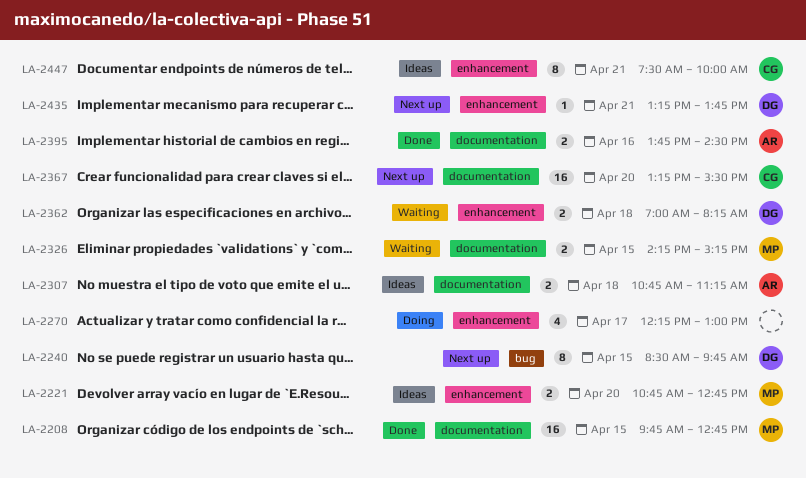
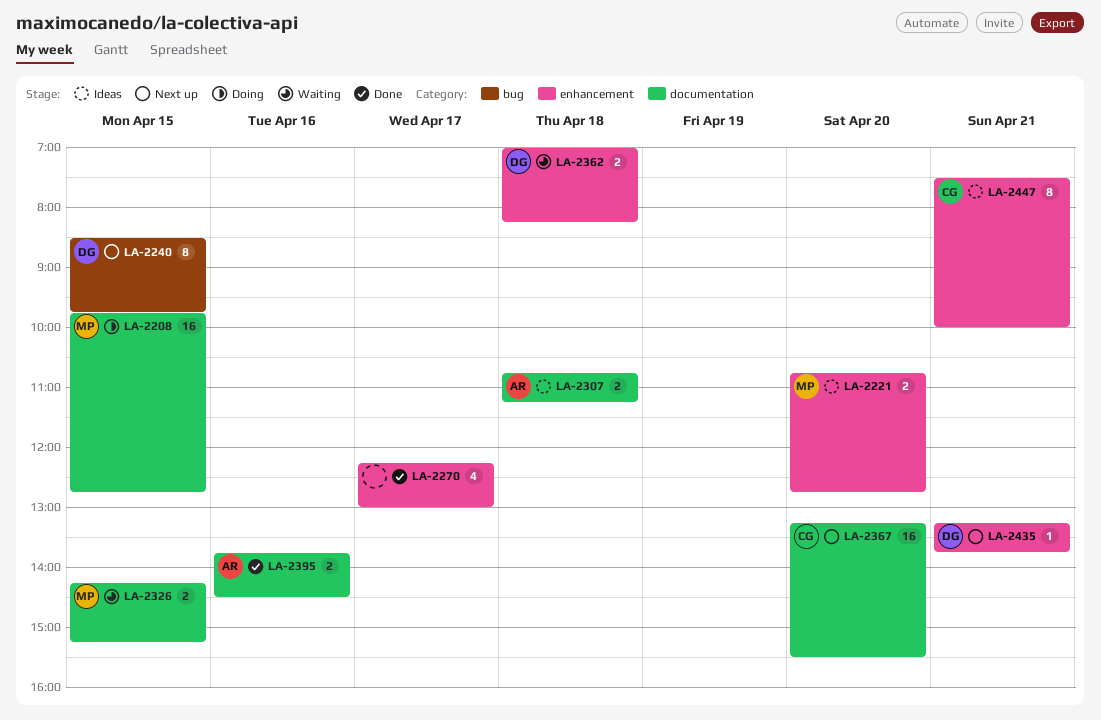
LA-2208, status: Done -> Doing
LA-2270, status: Doing -> Done

